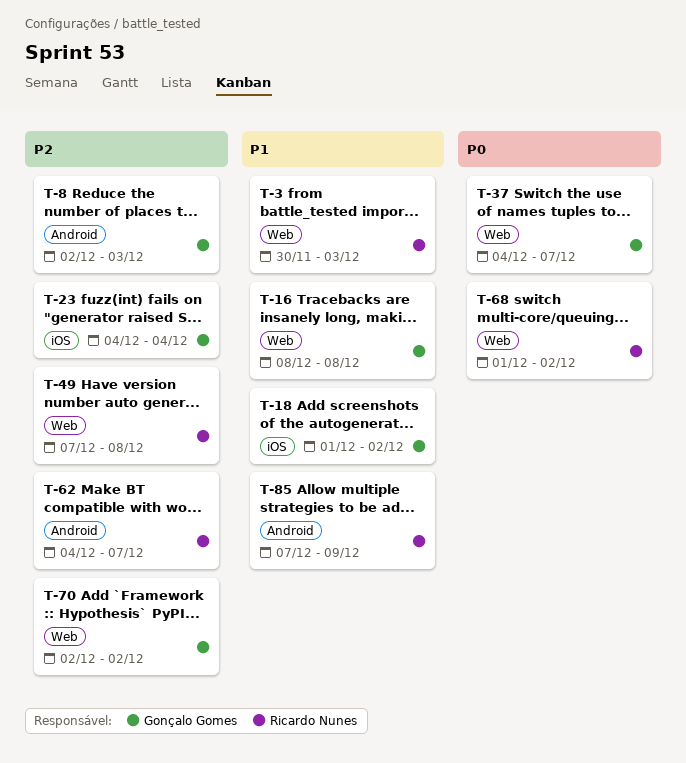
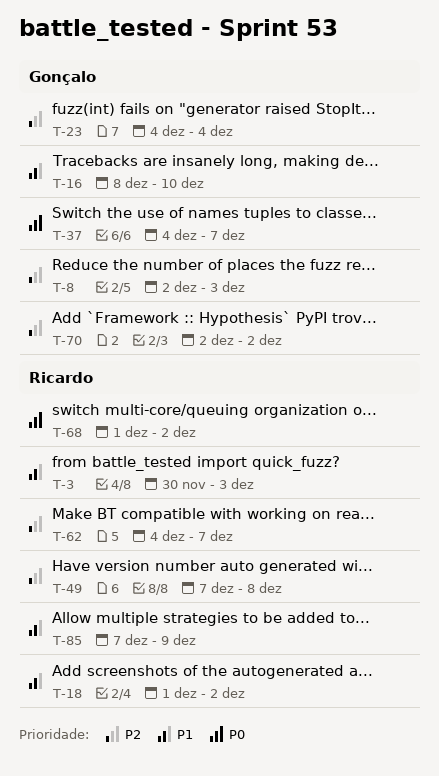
T-16, due: Dec 8 -> Dec 10
T-18, owner: Gonçalo Gomes -> Ricardo Nunes

